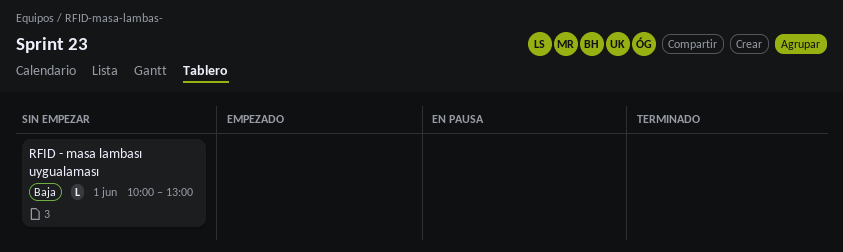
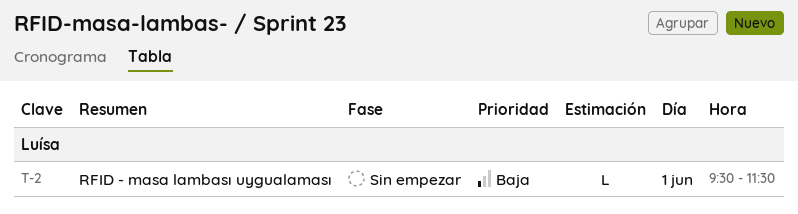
RFID - masa lambası uygualaması, begins: 10:00 -> 09:30
RFID - masa lambası uygualaması, ends: 13:00 -> 11:30

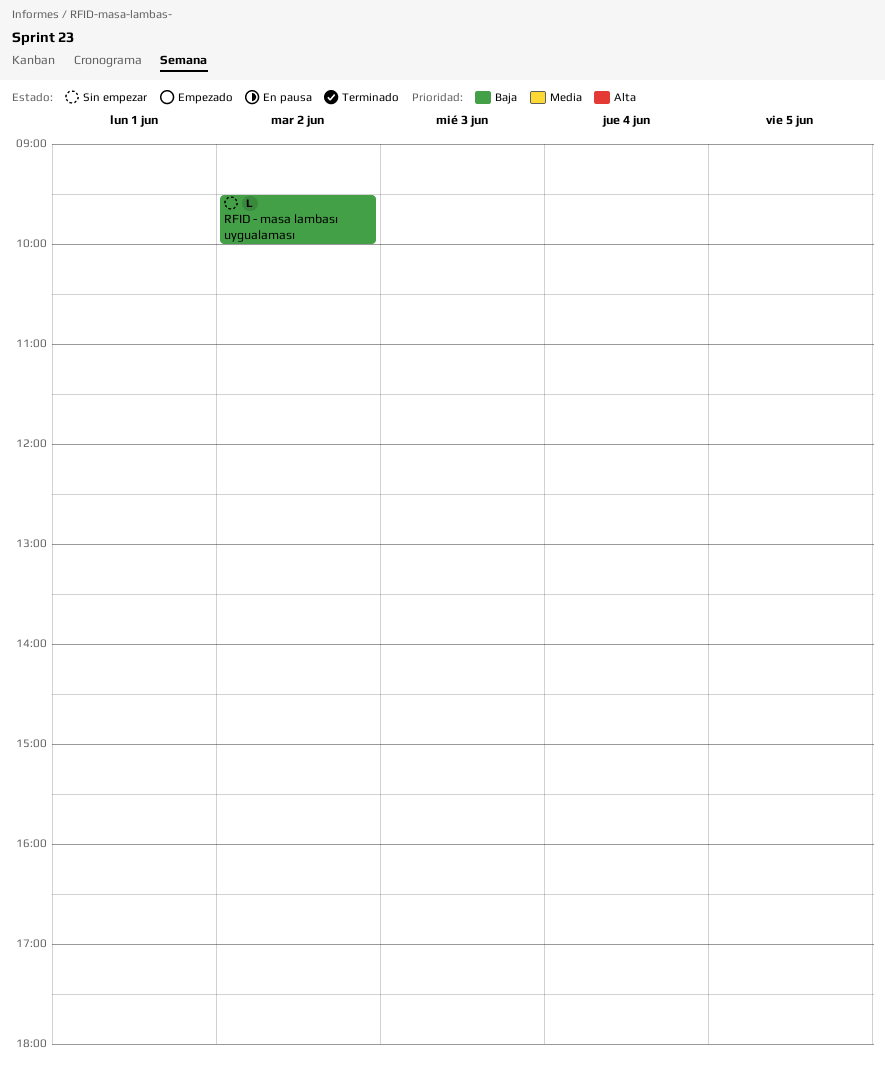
RFID - masa lambası uygualaması, day: Jun 1 -> Jun 2
RFID - masa lambası uygualaması, ends: 11:30 -> 10:00

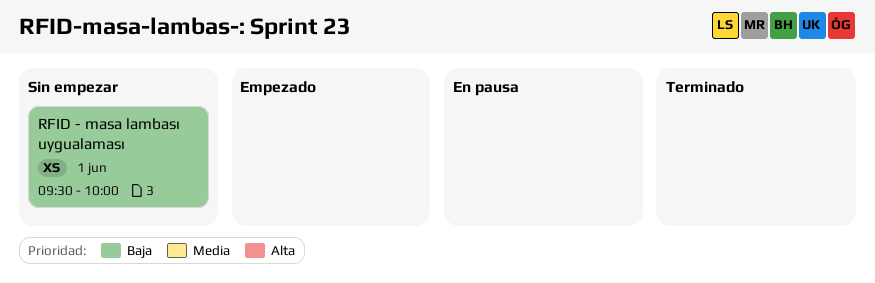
RFID - masa lambası uygualaması, estimate: L -> XS
RFID - masa lambası uygualaması, day: Jun 2 -> Jun 1

